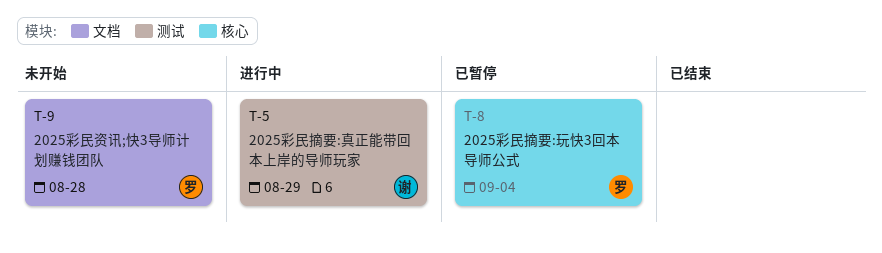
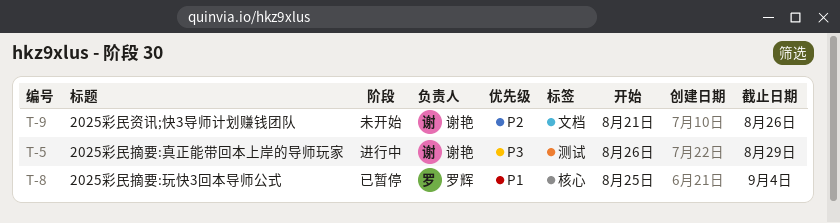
T-9, owner: 罗辉 -> 谢艳
T-9, due: Aug 28 -> Aug 26

